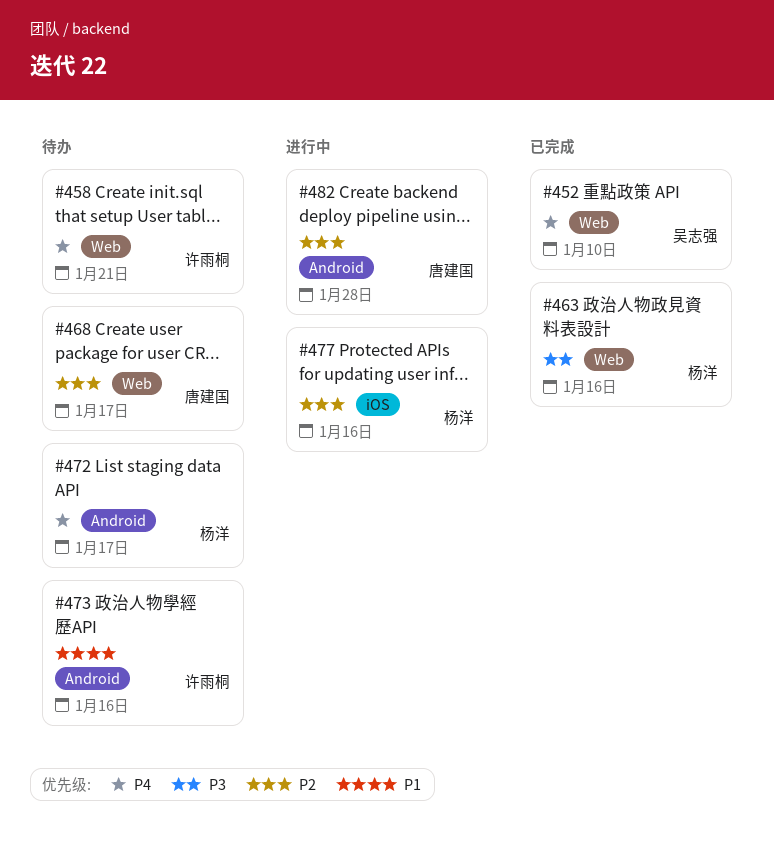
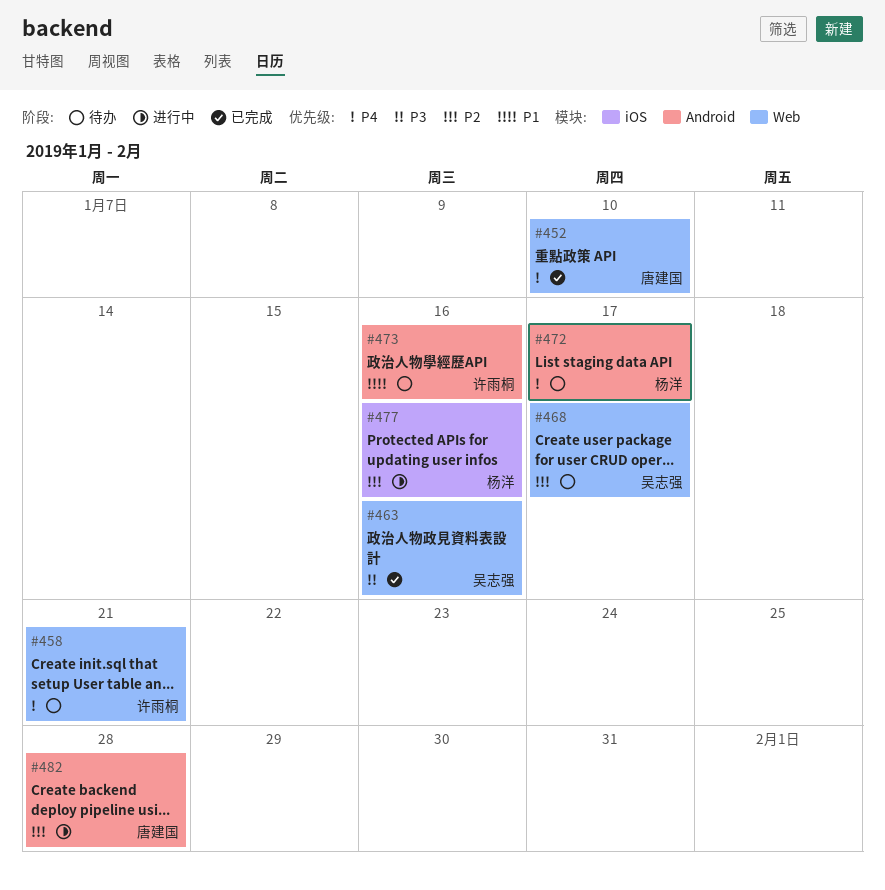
#452, owner: 吴志强 -> 唐建国
#463, owner: 杨洋 -> 吴志强
#468, owner: 唐建国 -> 吴志强

